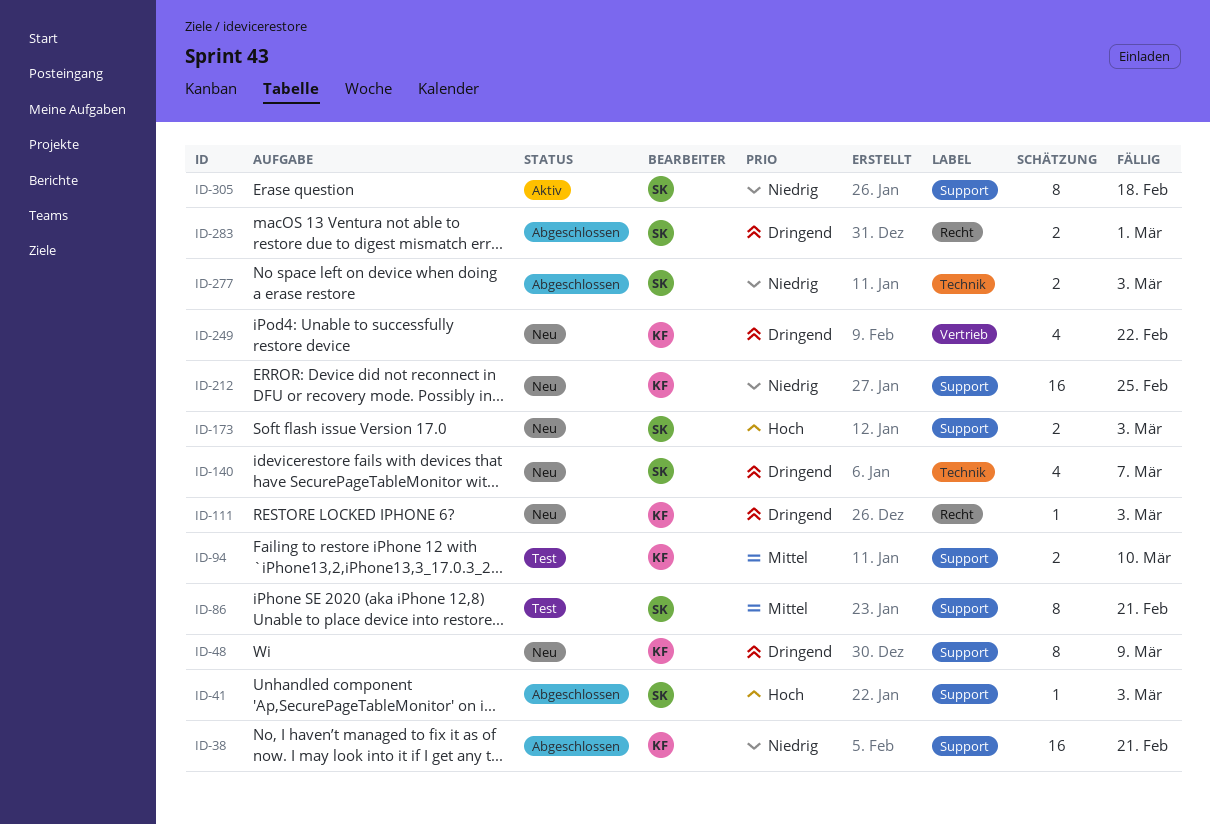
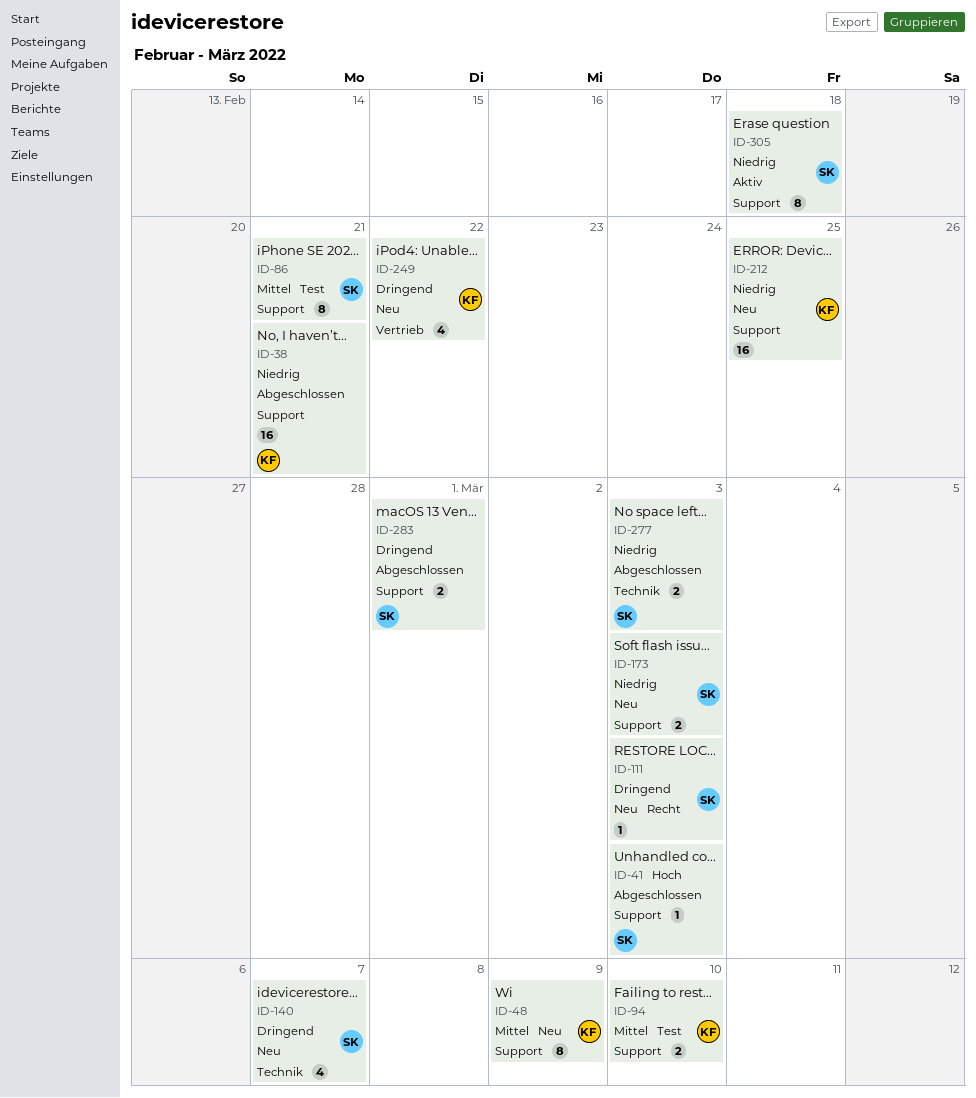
ID-48, priority: Dringend -> Mittel
ID-111, owner: KF -> SK
ID-173, priority: Hoch -> Niedrig
ID-283, label: Recht -> Support

